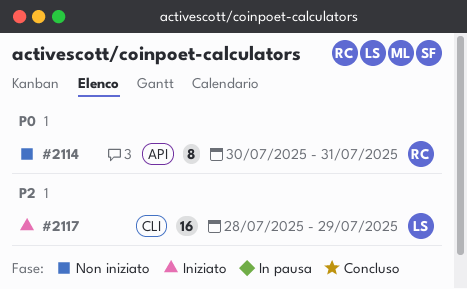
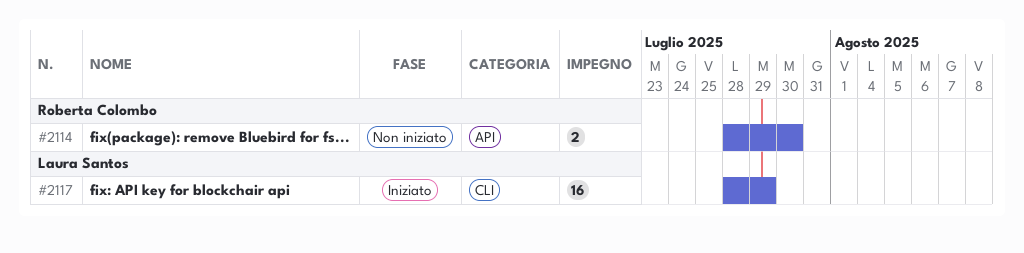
#2114, estimate: 8 -> 2
#2114, start: Jul 30 -> Jul 28
#2114, due: Jul 31 -> Jul 30

